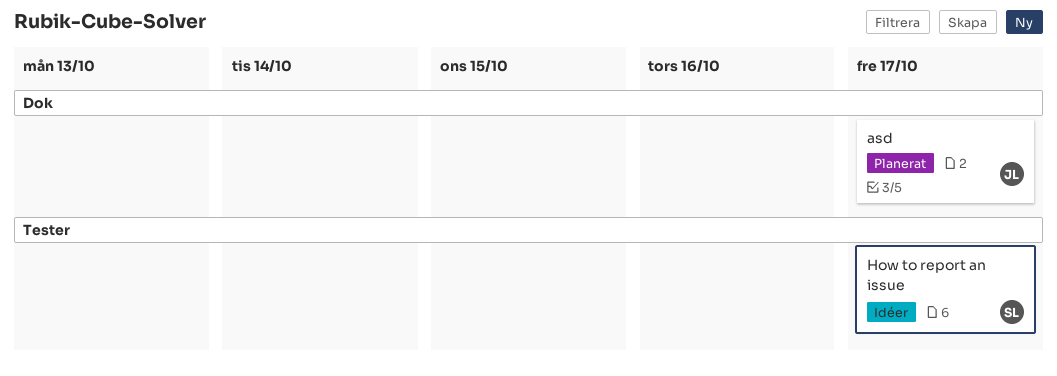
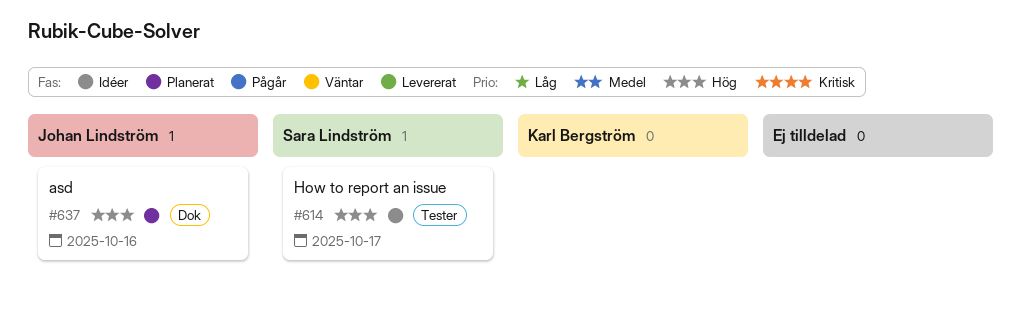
asd, due: Oct 17 -> Oct 16

